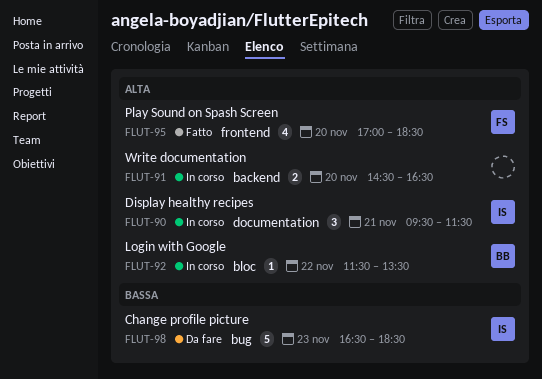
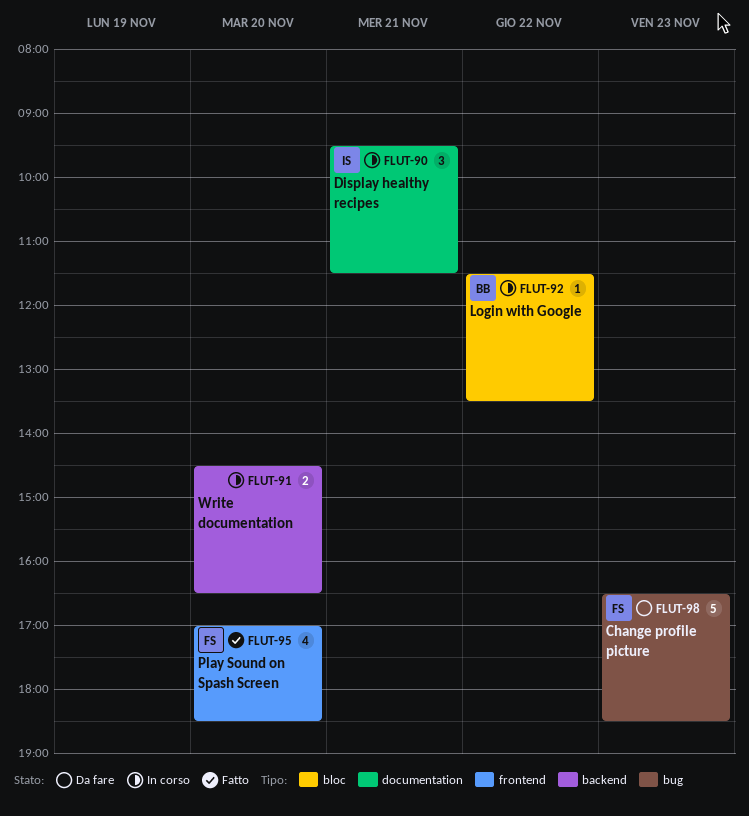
FLUT-98, owner: IS -> FS

